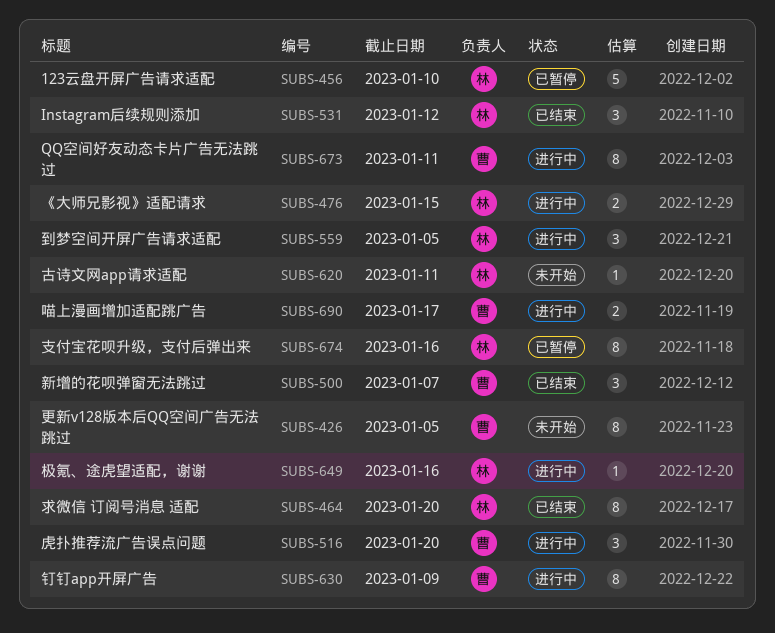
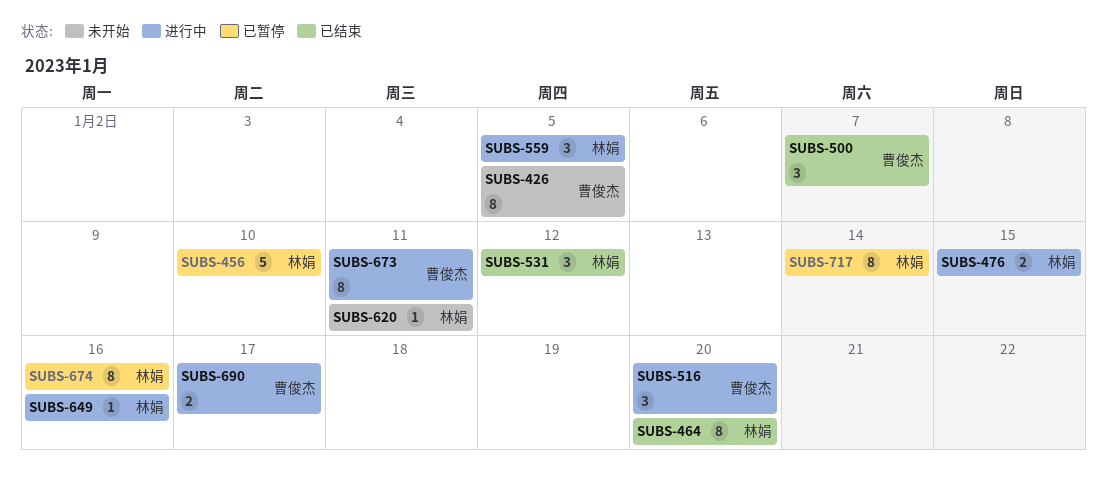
SUBS-630: present -> none
SUBS-717: none -> present

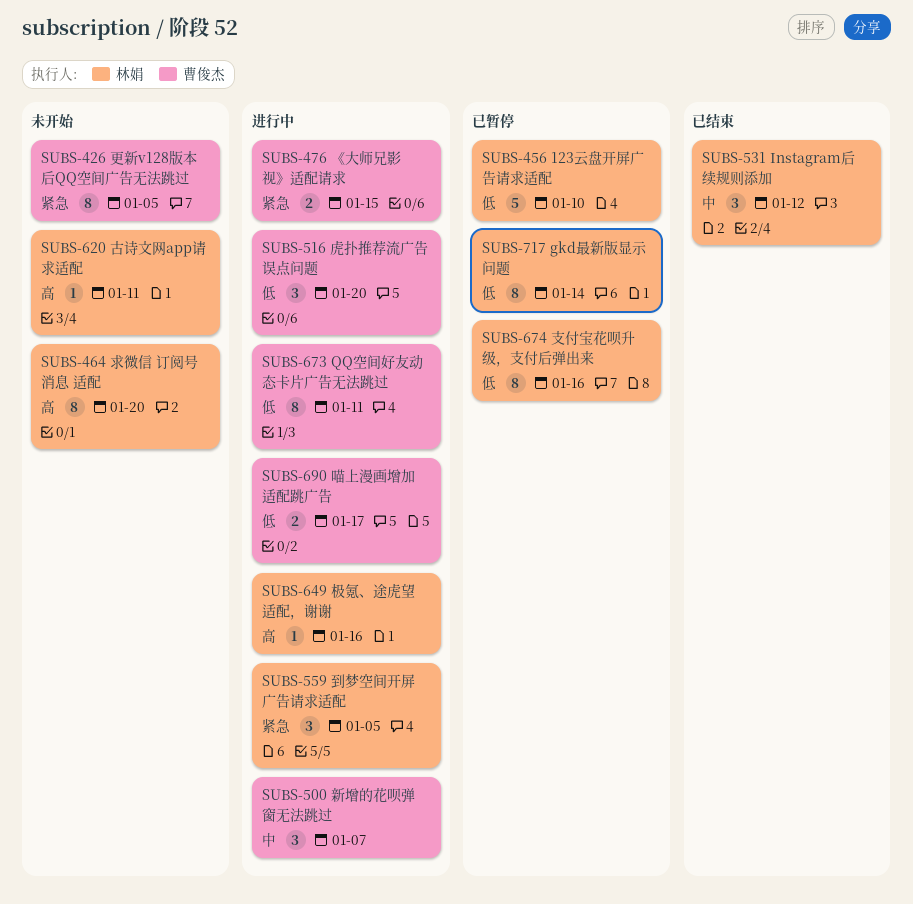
SUBS-464, status: 已结束 -> 未开始
SUBS-476, owner: 林娟 -> 曹俊杰
SUBS-500, status: 已结束 -> 进行中

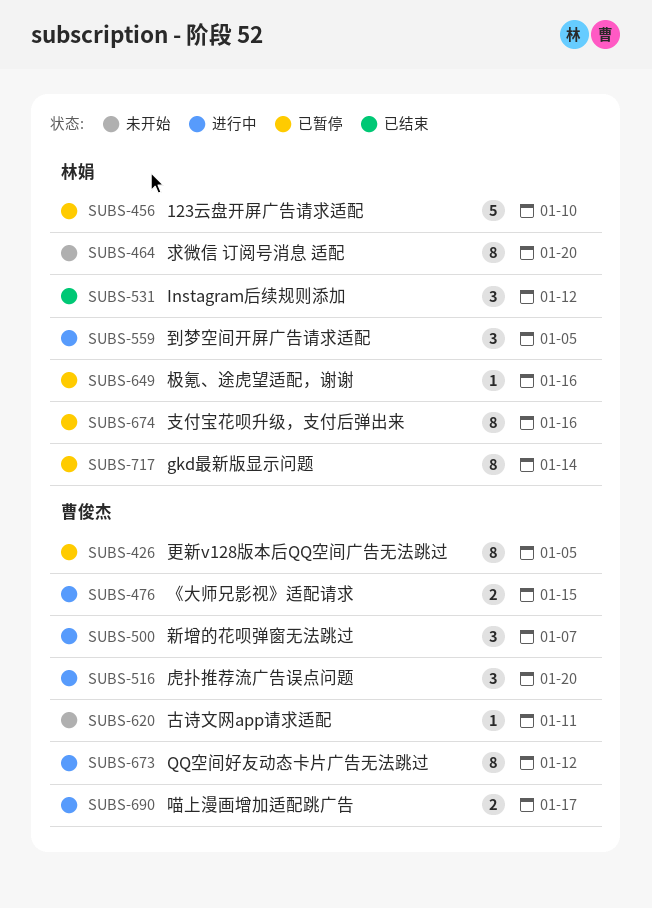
SUBS-426, status: 未开始 -> 已暂停
SUBS-620, owner: 林娟 -> 曹俊杰
SUBS-649, status: 进行中 -> 已暂停
SUBS-673, due: Jan 11 -> Jan 12

